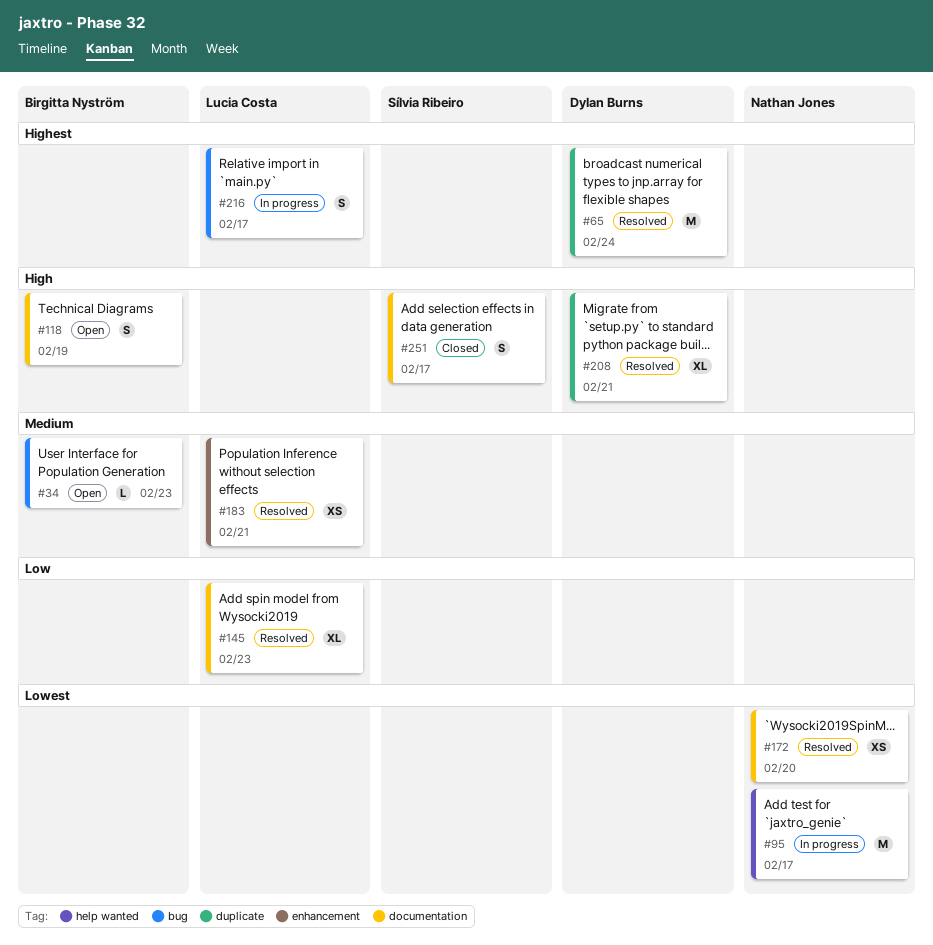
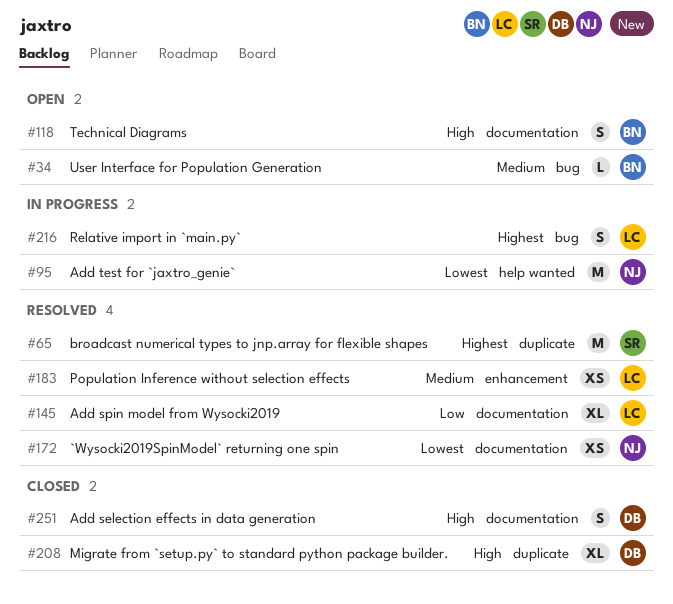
#65, owner: Dylan Burns -> Sílvia Ribeiro
#208, status: Resolved -> Closed
#251, owner: Sílvia Ribeiro -> Dylan Burns

